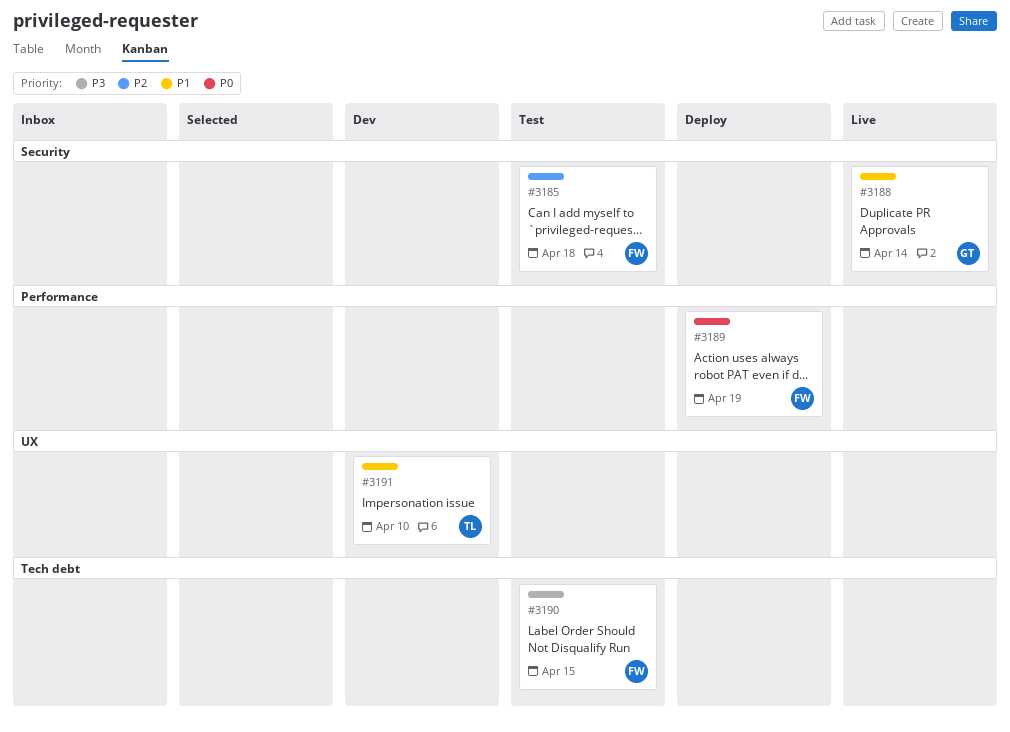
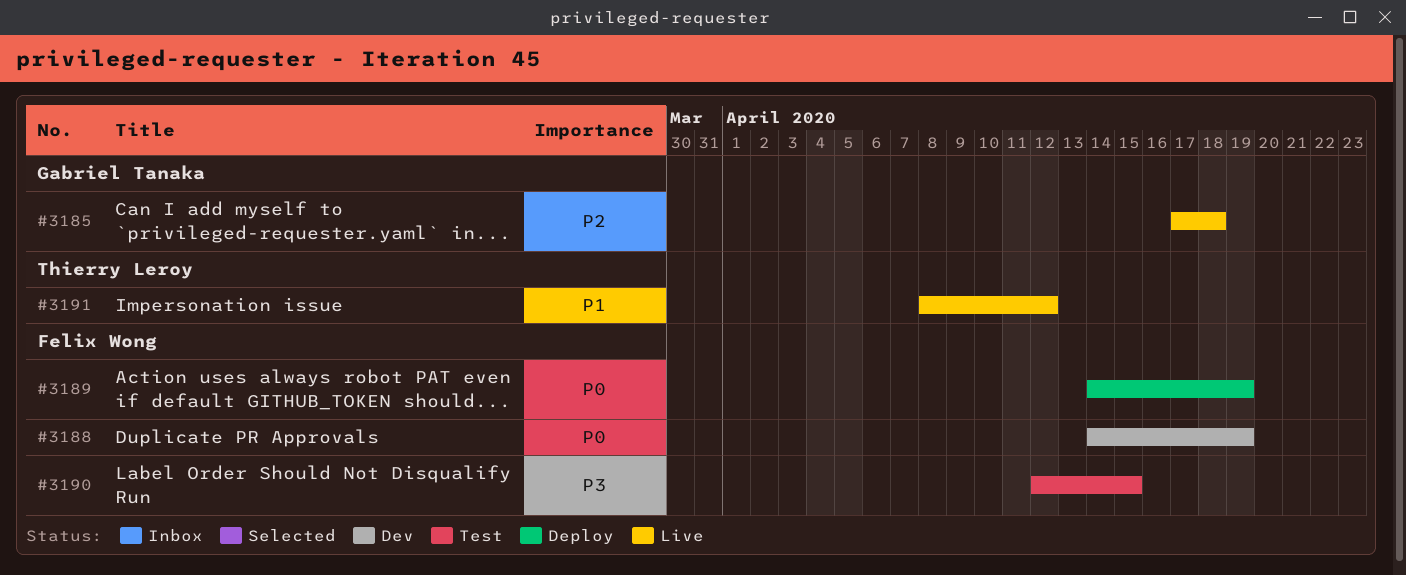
#3185, status: Test -> Live
#3185, owner: Felix Wong -> Gabriel Tanaka
#3188, status: Live -> Dev
#3188, owner: Gabriel Tanaka -> Felix Wong
#3188, priority: P1 -> P0
#3188, due: Apr 14 -> Apr 19
#3191, status: Dev -> Live
#3191, due: Apr 10 -> Apr 12

